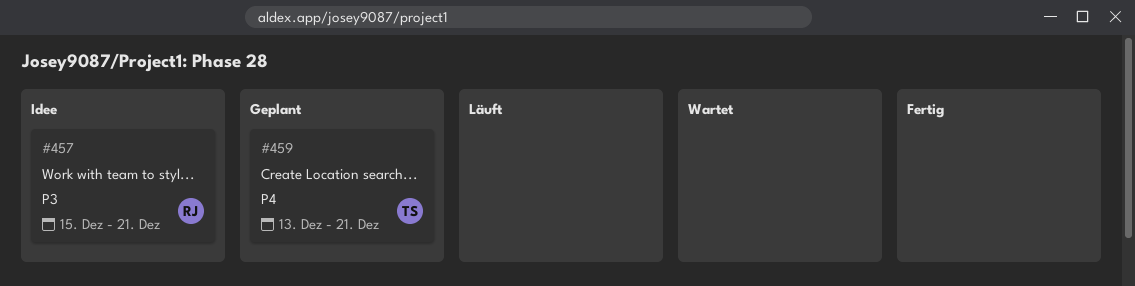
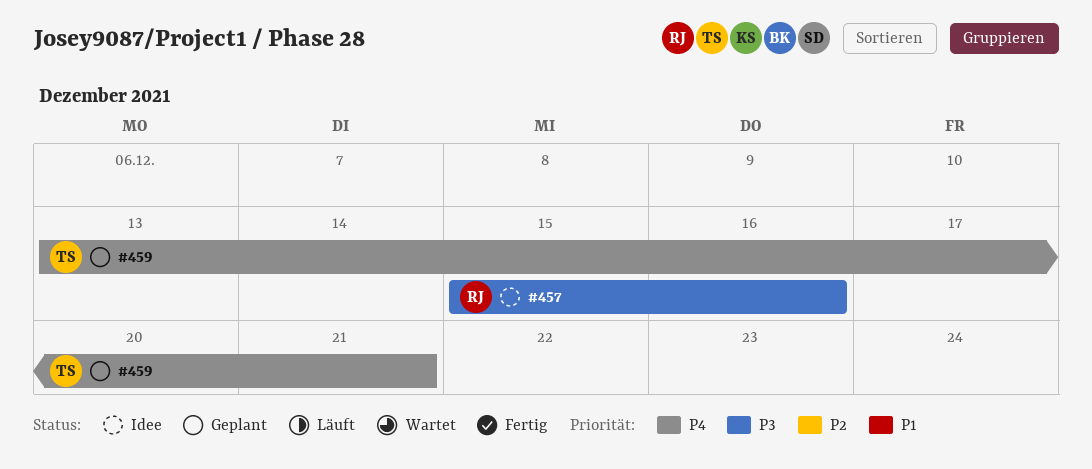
#457, due: Dec 21 -> Dec 16

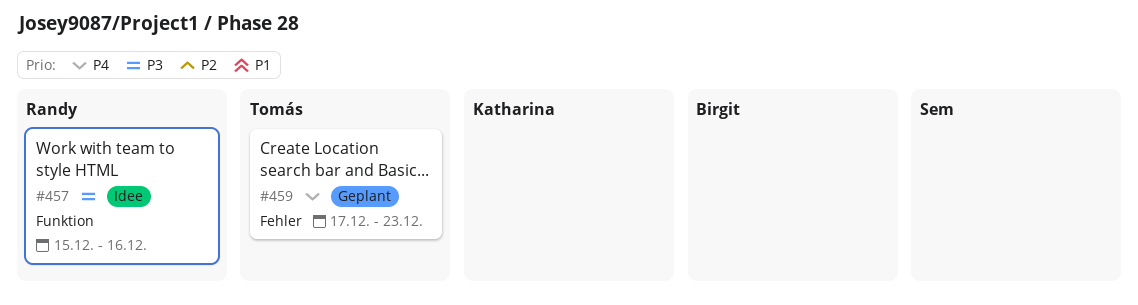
#459, start: Dec 13 -> Dec 17
#459, due: Dec 21 -> Dec 23

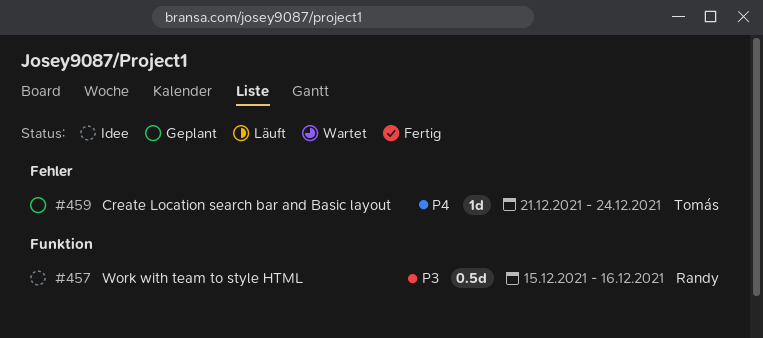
#459, start: Dec 17 -> Dec 21
#459, due: Dec 23 -> Dec 24

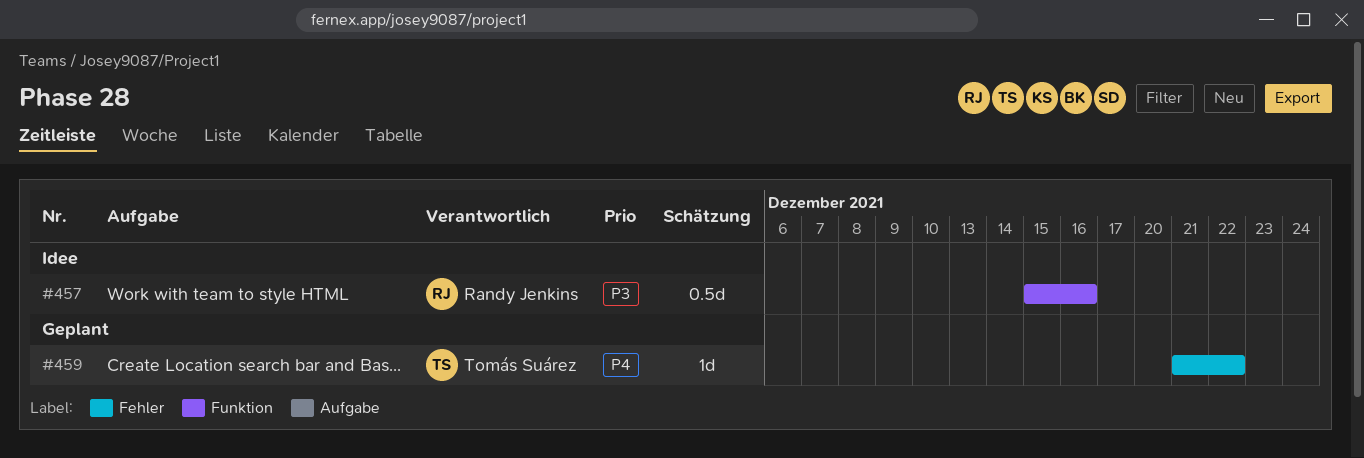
#459, due: Dec 24 -> Dec 22

